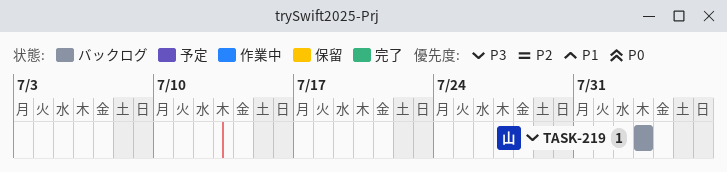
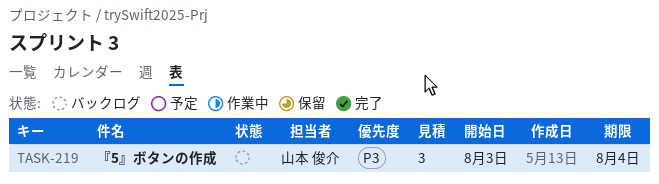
TASK-219, estimate: 1 -> 3
TASK-219, due: Aug 3 -> Aug 4

